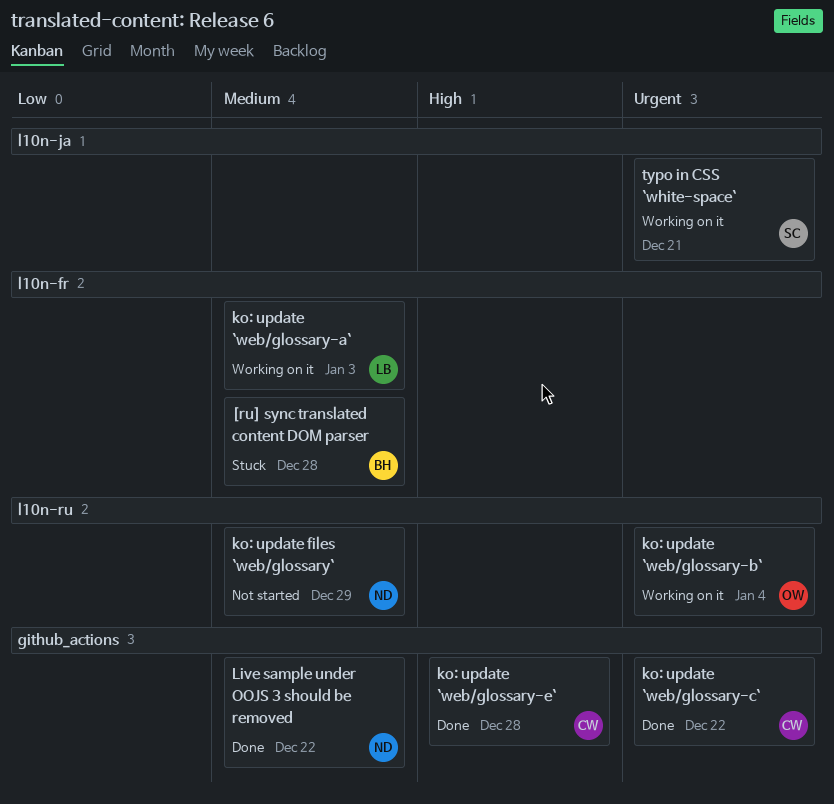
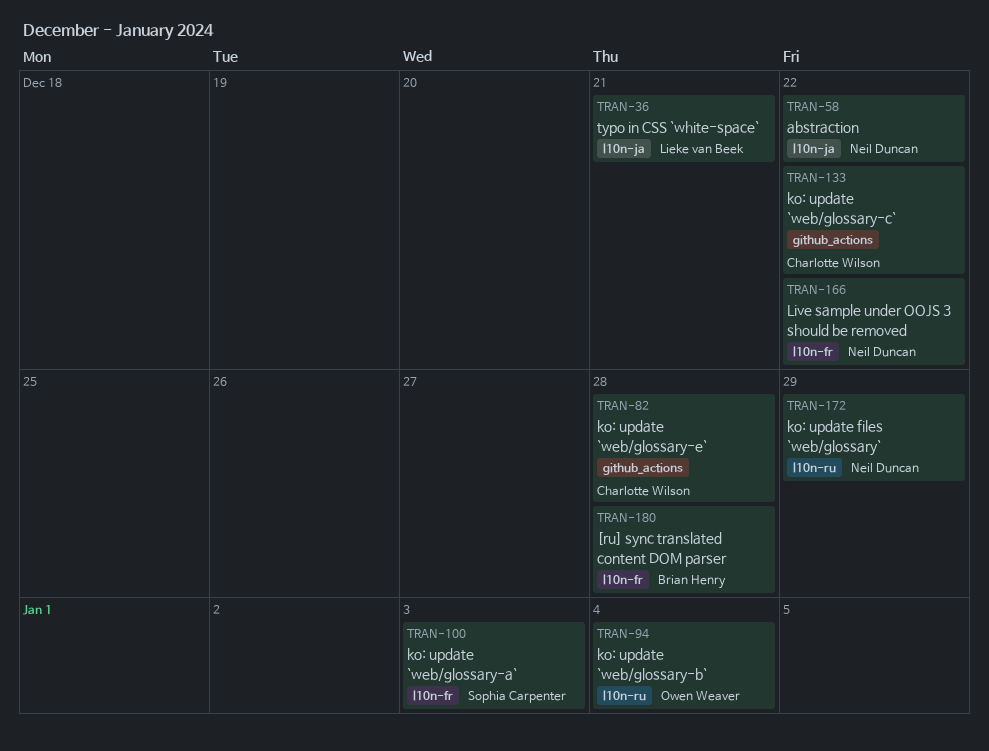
abstraction: none -> present
ko: update `web/glossary-a`, owner: Lieke van Beek -> Sophia Carpenter
Live sample under OOJS 3 should be removed, label: github_actions -> l10n-fr
typo in CSS `white-space`, owner: Sophia Carpenter -> Lieke van Beek

